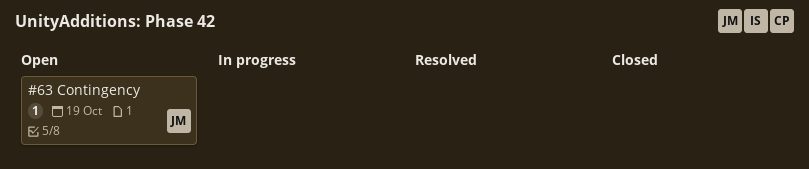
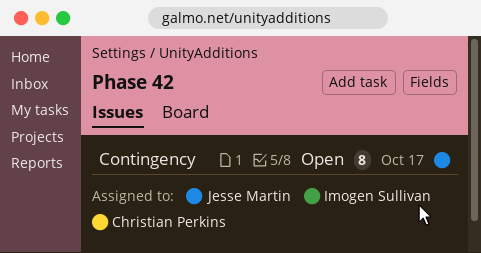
Contingency, estimate: 1 -> 8
Contingency, due: Oct 19 -> Oct 17

